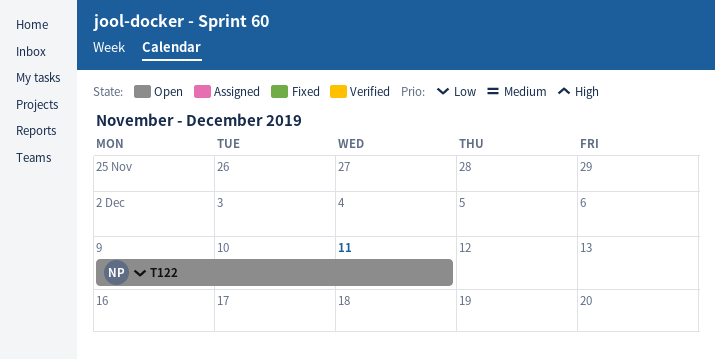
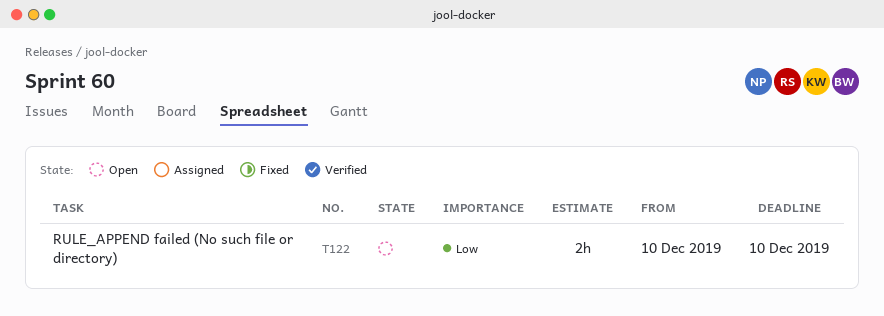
T122, start: Dec 9 -> Dec 10
T122, due: Dec 11 -> Dec 10

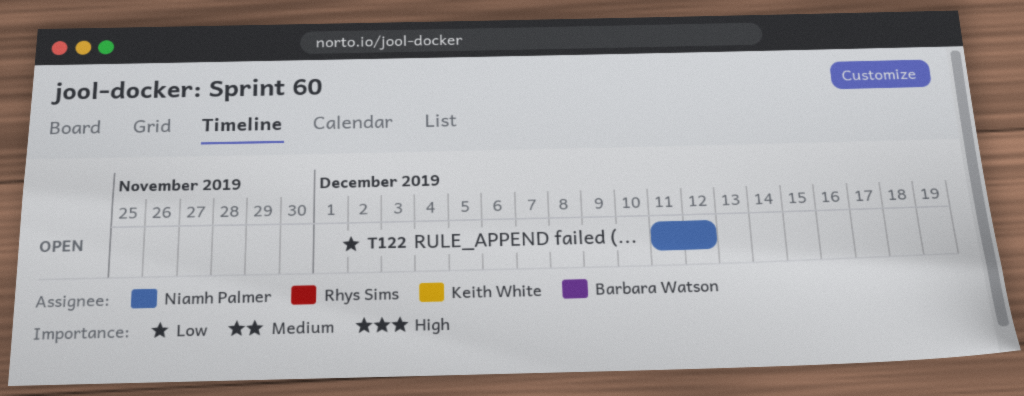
T122, start: Dec 10 -> Dec 11
T122, due: Dec 10 -> Dec 12

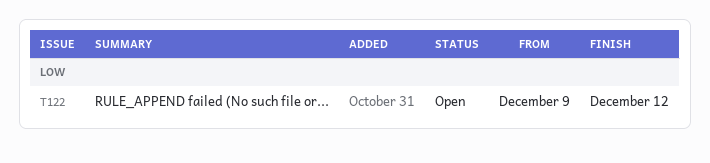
T122, start: Dec 11 -> Dec 9

